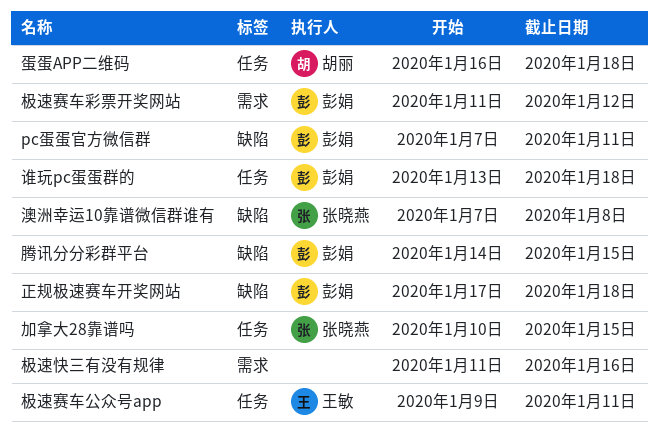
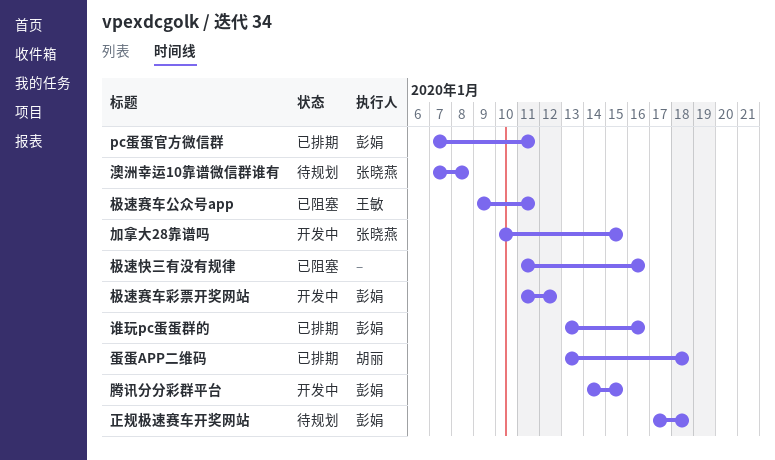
蛋蛋APP二维码, start: Jan 16 -> Jan 13
谁玩pc蛋蛋群的, due: Jan 18 -> Jan 16

